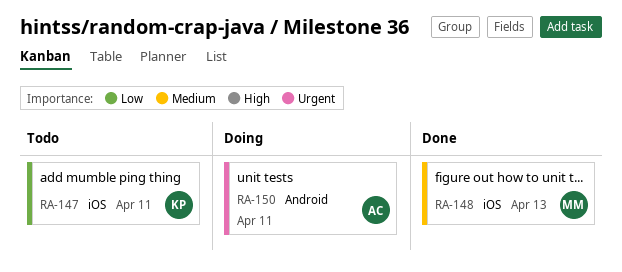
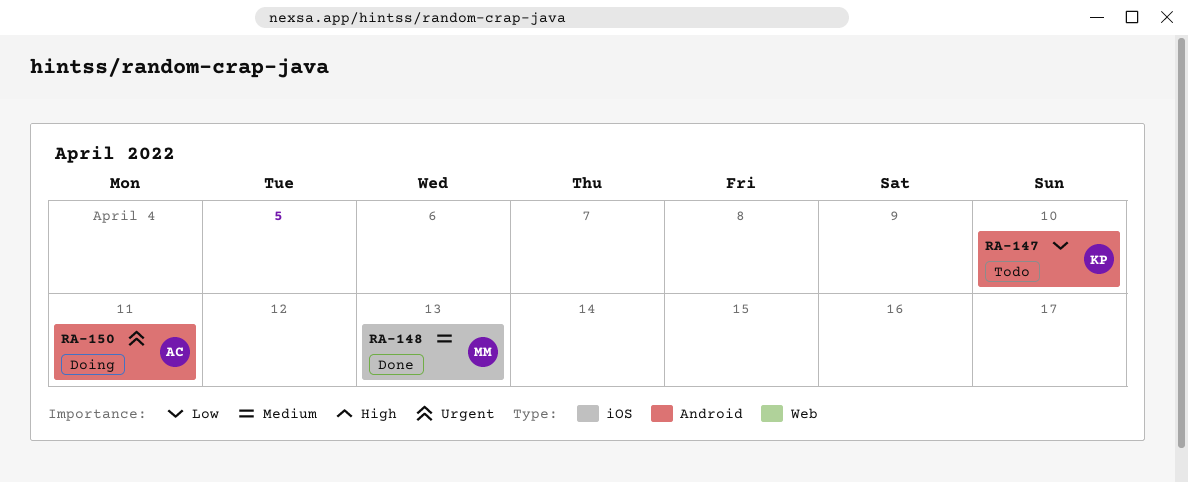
RA-147, label: iOS -> Android
RA-147, due: Apr 11 -> Apr 10

